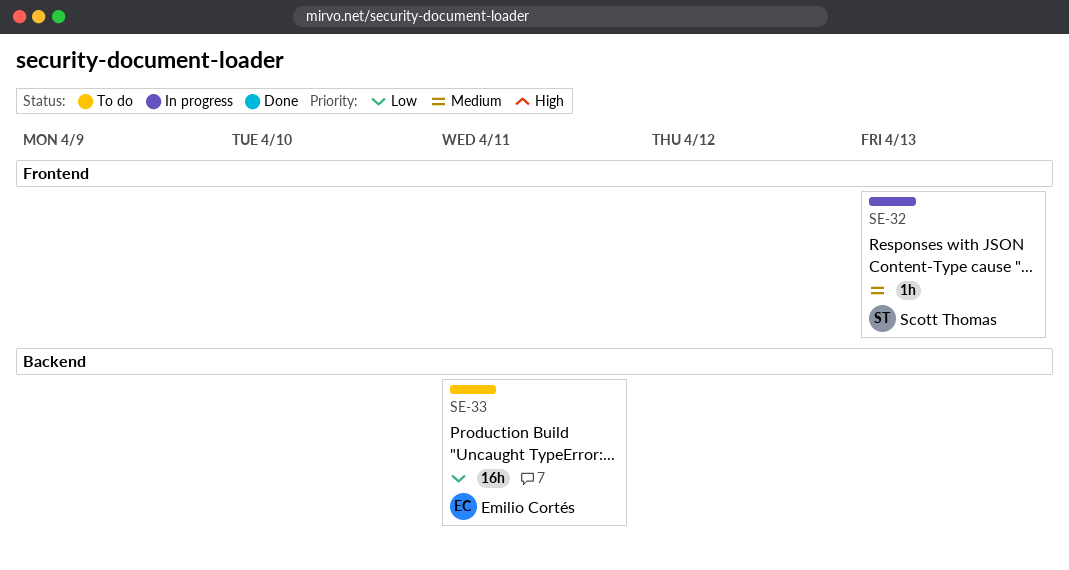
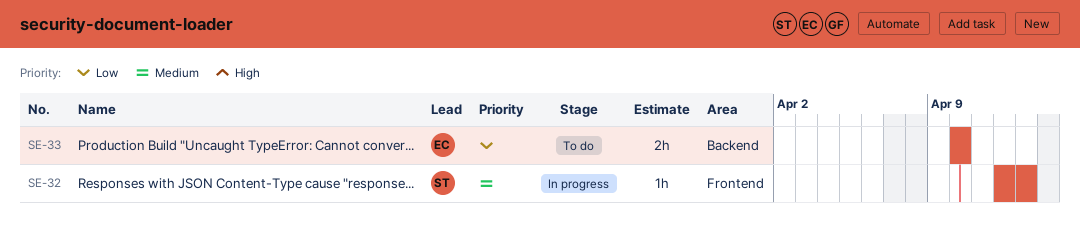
SE-33, estimate: 16h -> 2h
SE-33, due: Apr 11 -> Apr 10

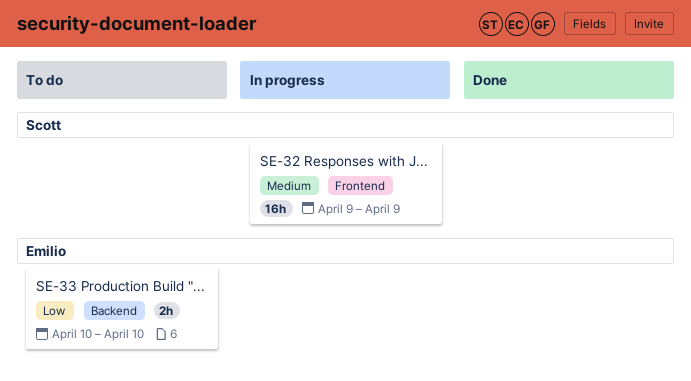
SE-32, estimate: 1h -> 16h
SE-32, start: Apr 12 -> Apr 9
SE-32, due: Apr 13 -> Apr 9

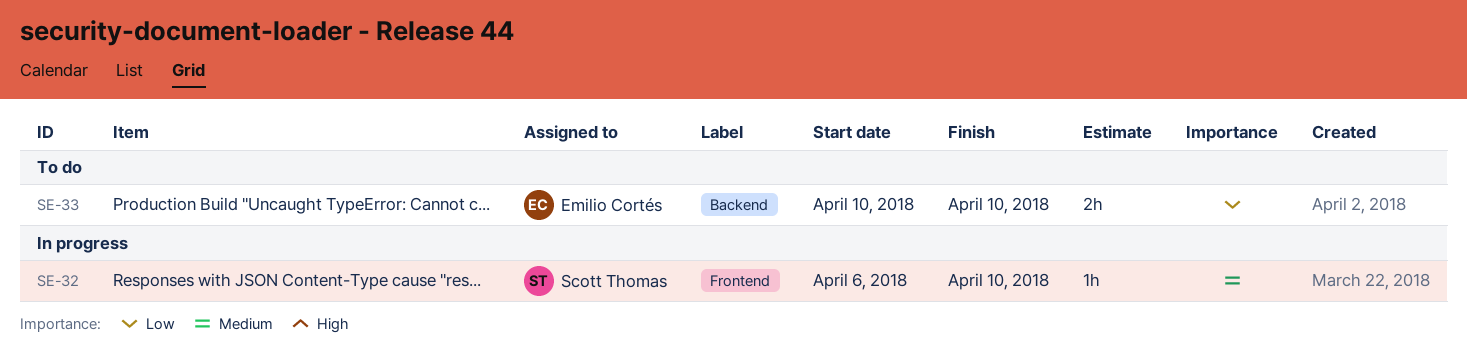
SE-32, estimate: 16h -> 1h
SE-32, start: Apr 9 -> Apr 6
SE-32, due: Apr 9 -> Apr 10

